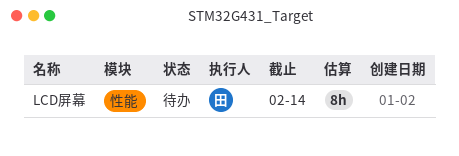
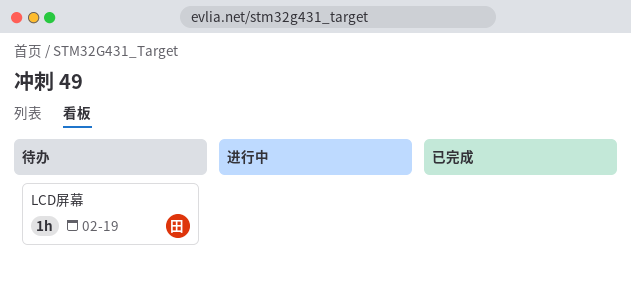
LCD屏幕, estimate: 8h -> 1h
LCD屏幕, due: Feb 14 -> Feb 19

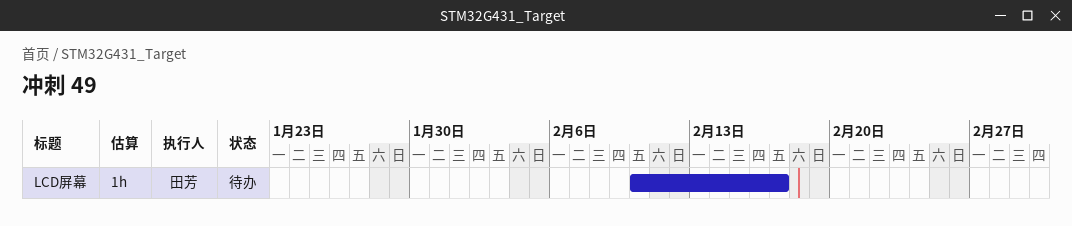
LCD屏幕, due: Feb 19 -> Feb 17

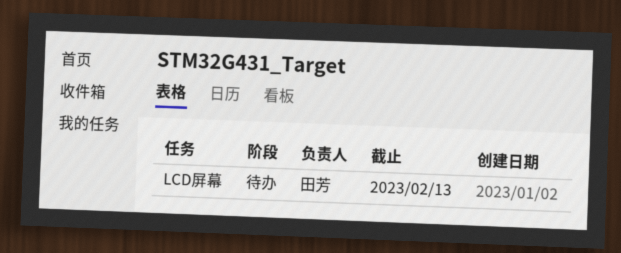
LCD屏幕, due: Feb 17 -> Feb 13

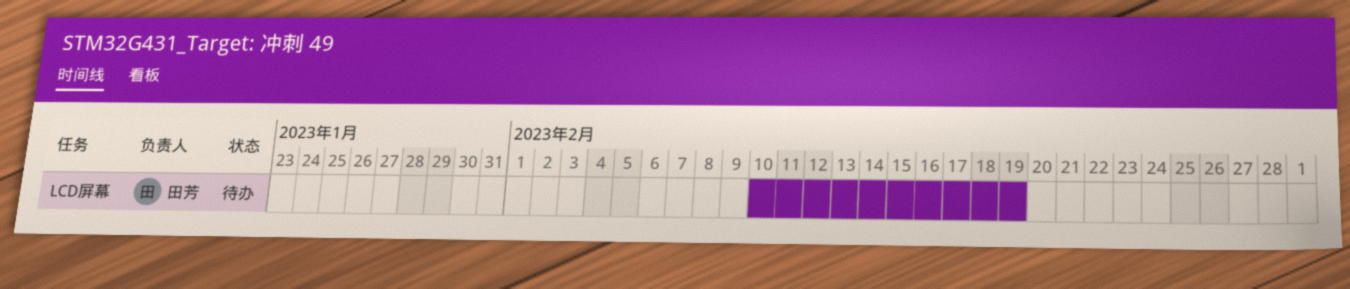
LCD屏幕, due: Feb 13 -> Feb 19

